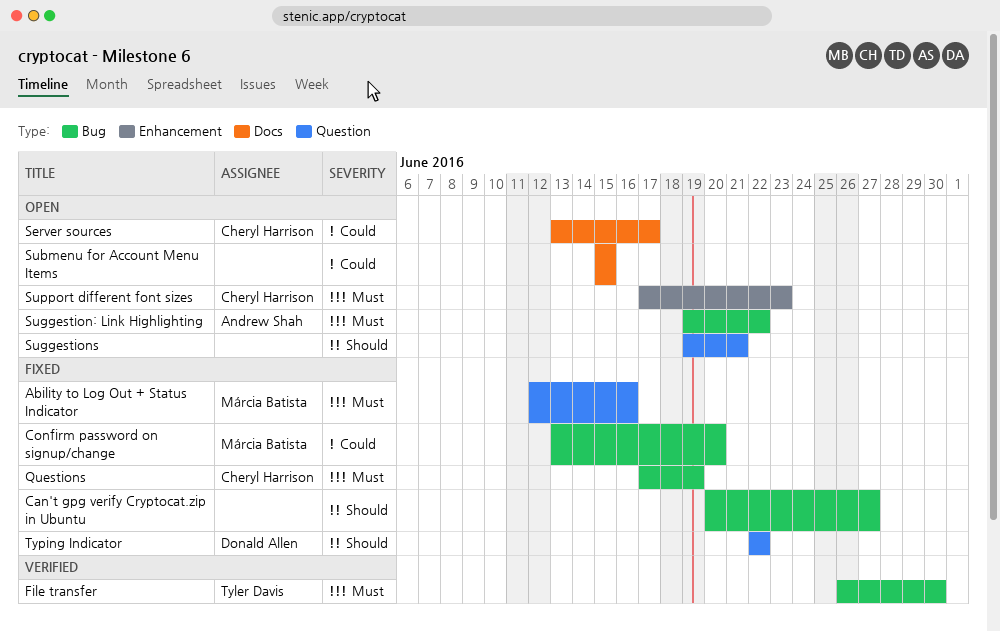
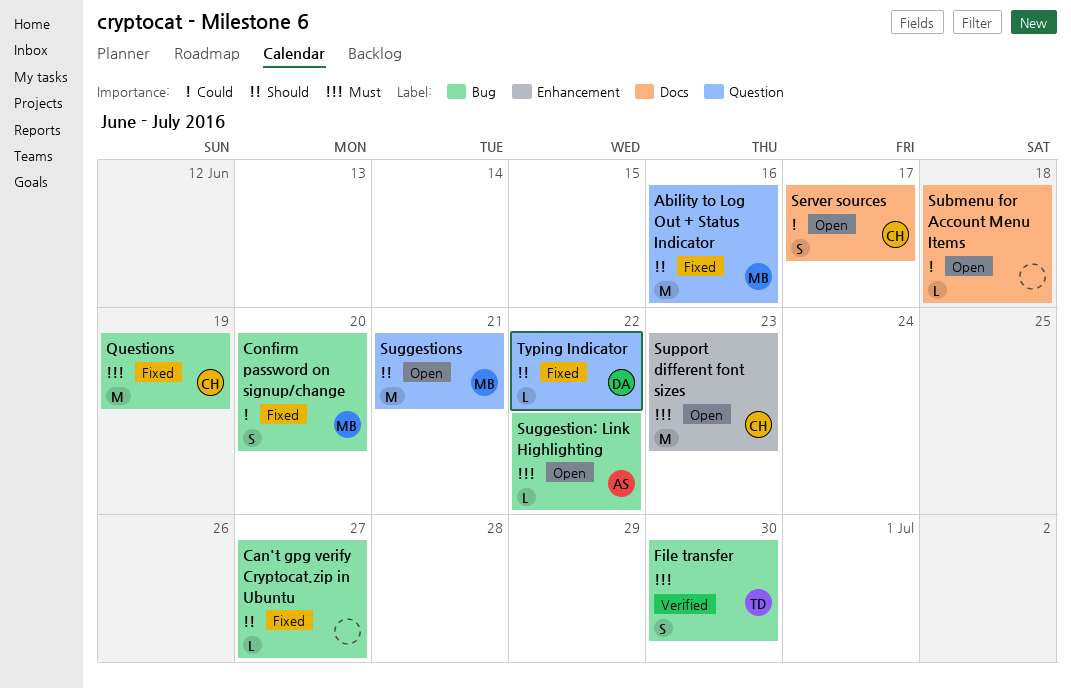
Ability to Log Out + Status Indicator, priority: Must -> Should
Submenu for Account Menu Items, due: Jun 15 -> Jun 18
Suggestions, owner: none -> Márcia Batista

